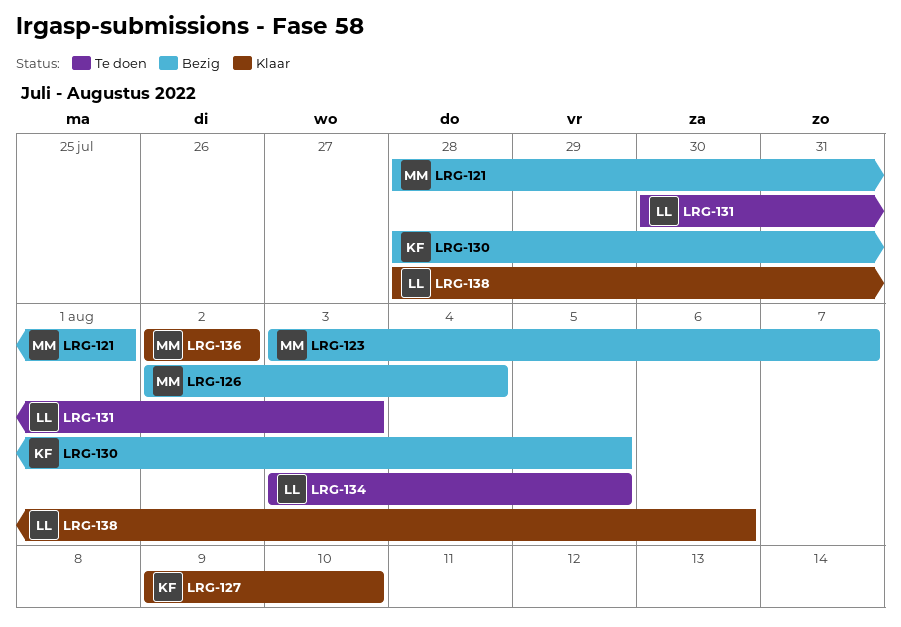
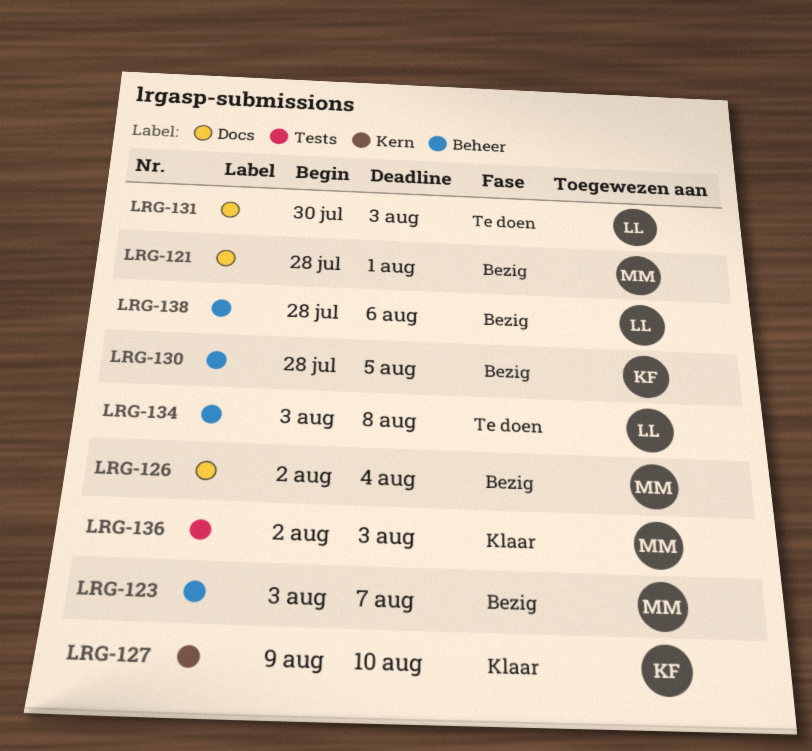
LRG-134, due: Aug 5 -> Aug 8
LRG-136, due: Aug 2 -> Aug 3
LRG-138, status: Klaar -> Bezig

